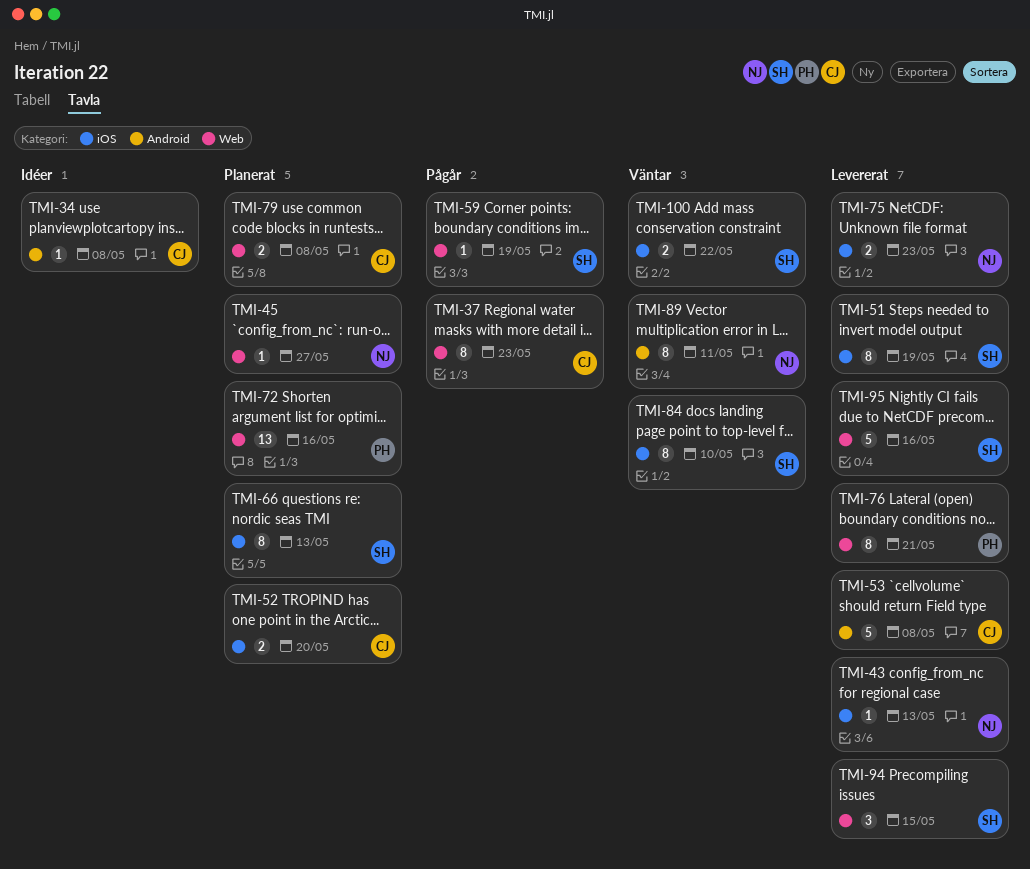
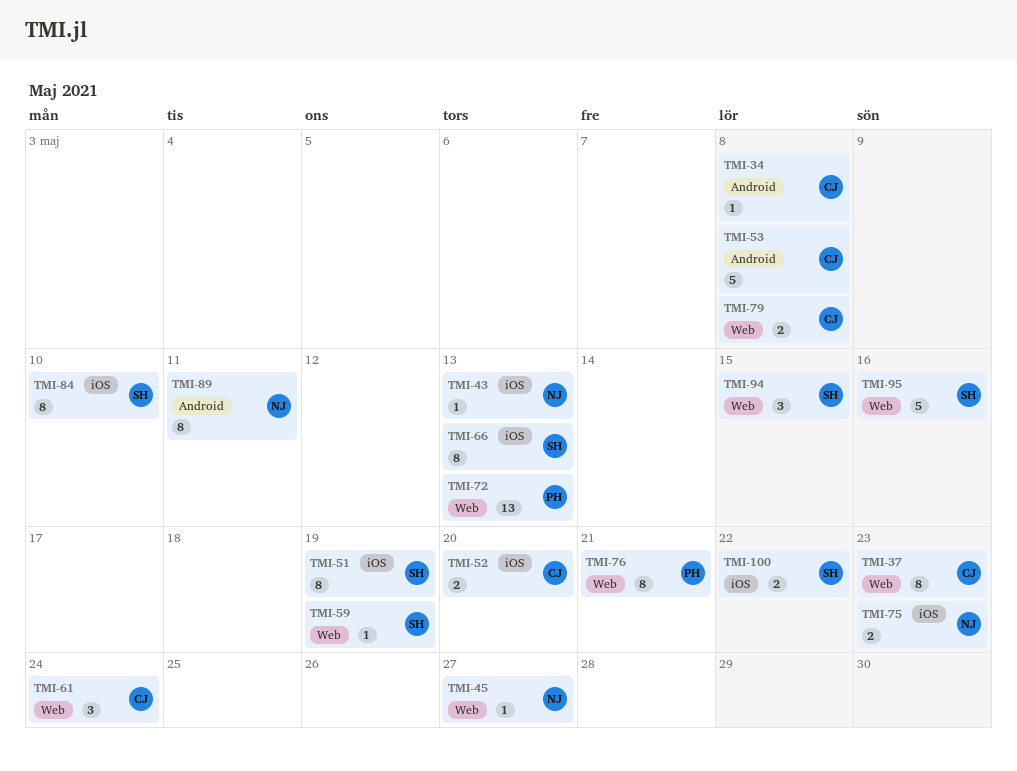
TMI-61: none -> present
TMI-72, due: May 16 -> May 13

